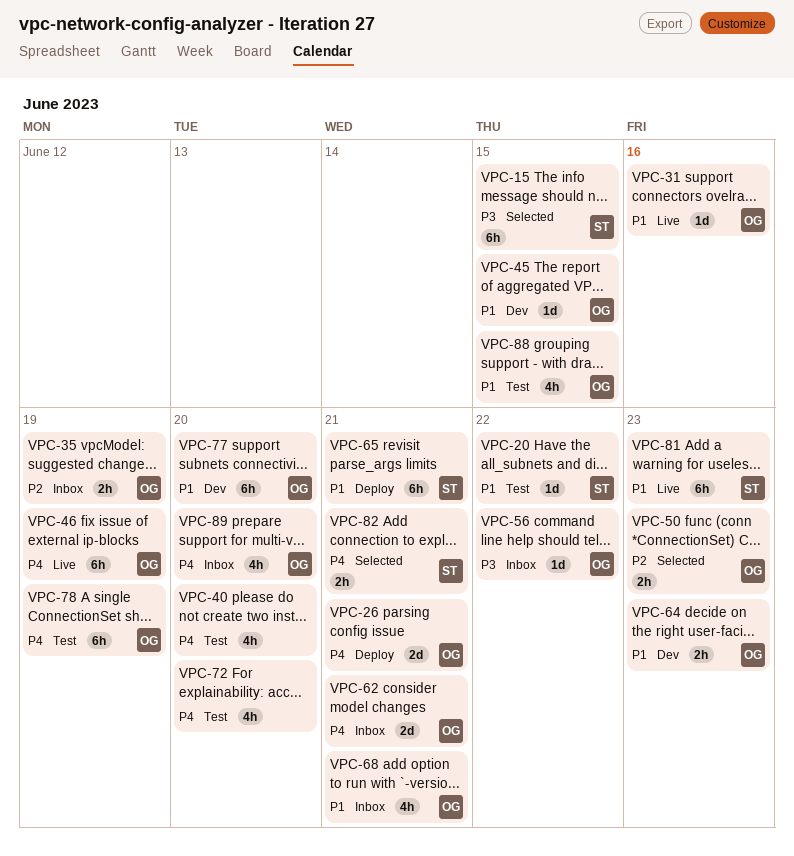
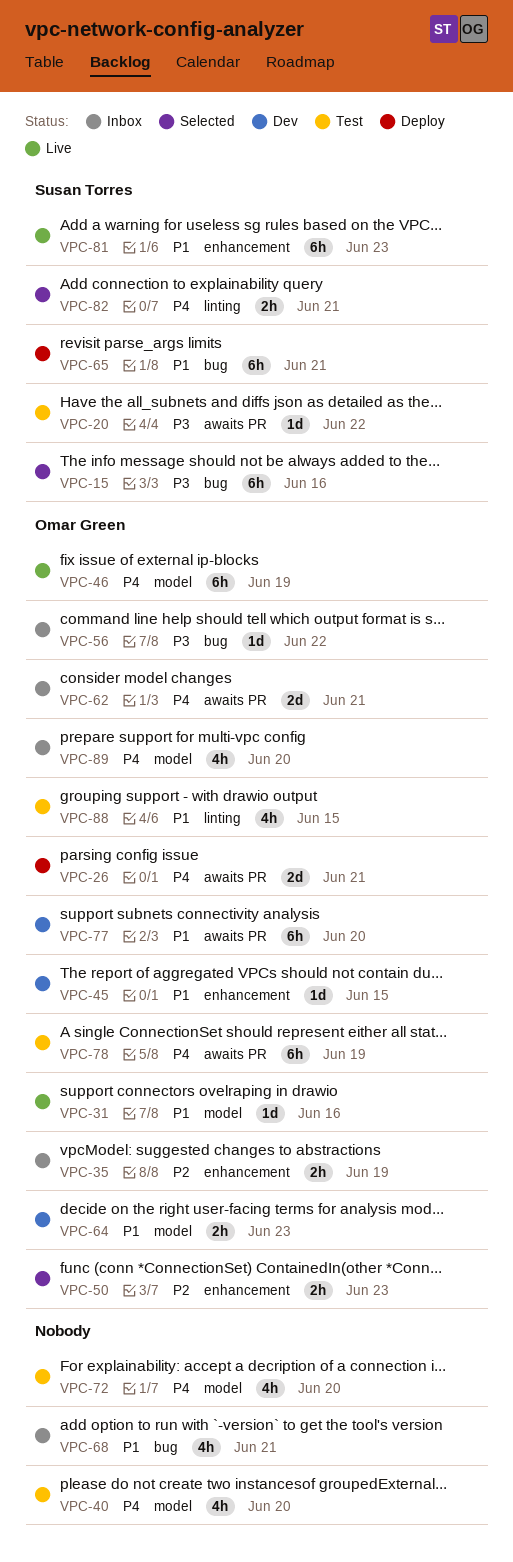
VPC-15, due: Jun 15 -> Jun 16
VPC-20, priority: P1 -> P3
VPC-68, owner: Omar Green -> none

